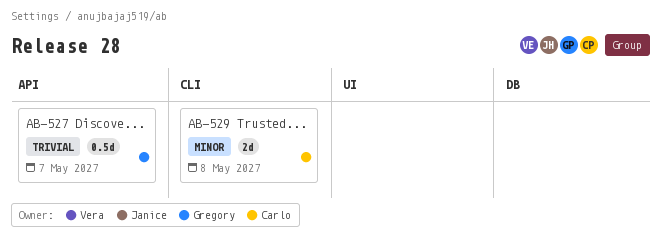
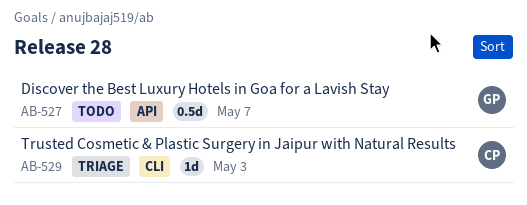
AB-529, estimate: 2d -> 1d
AB-529, due: May 8 -> May 3

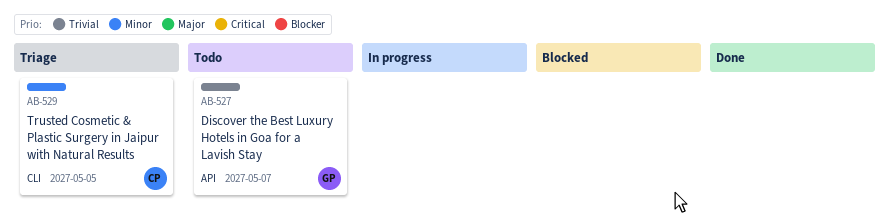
AB-529, due: May 3 -> May 5

